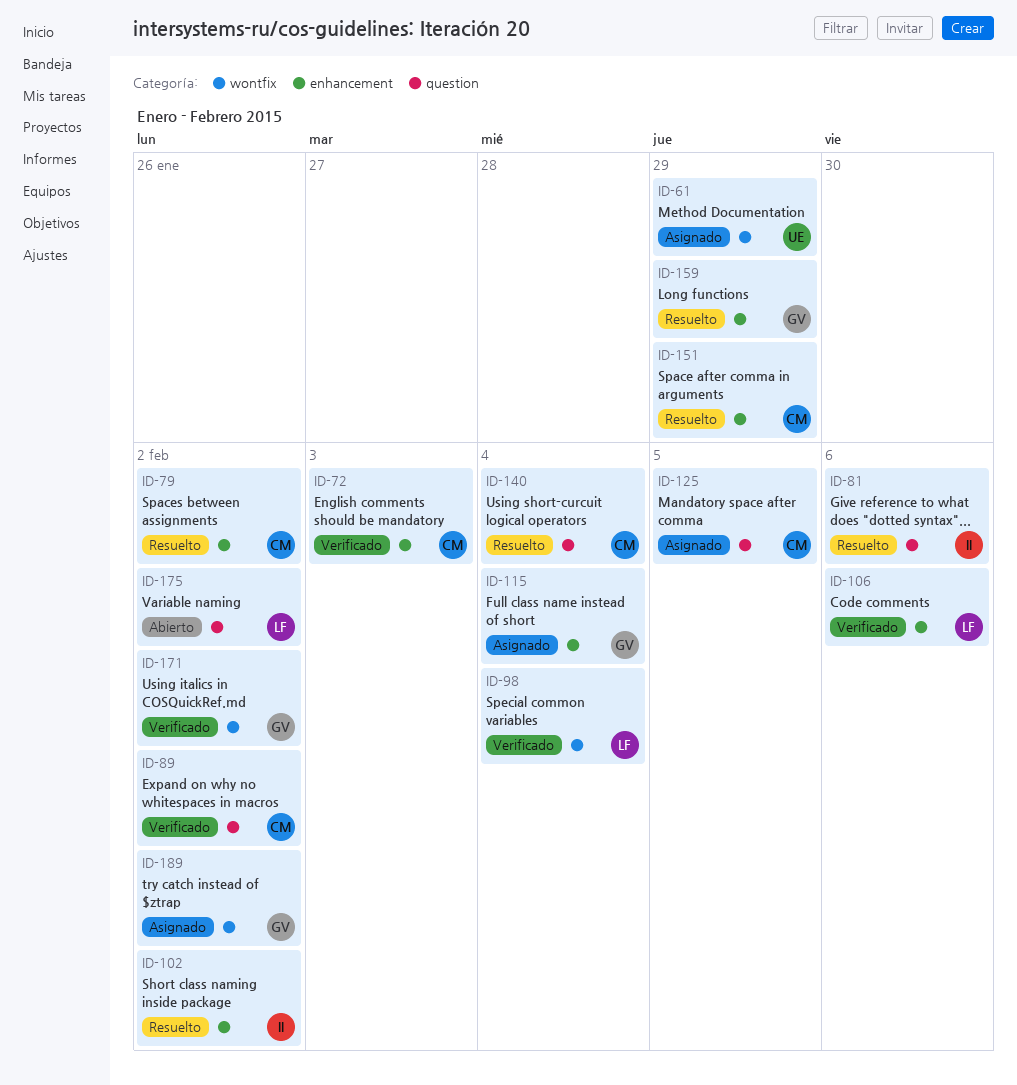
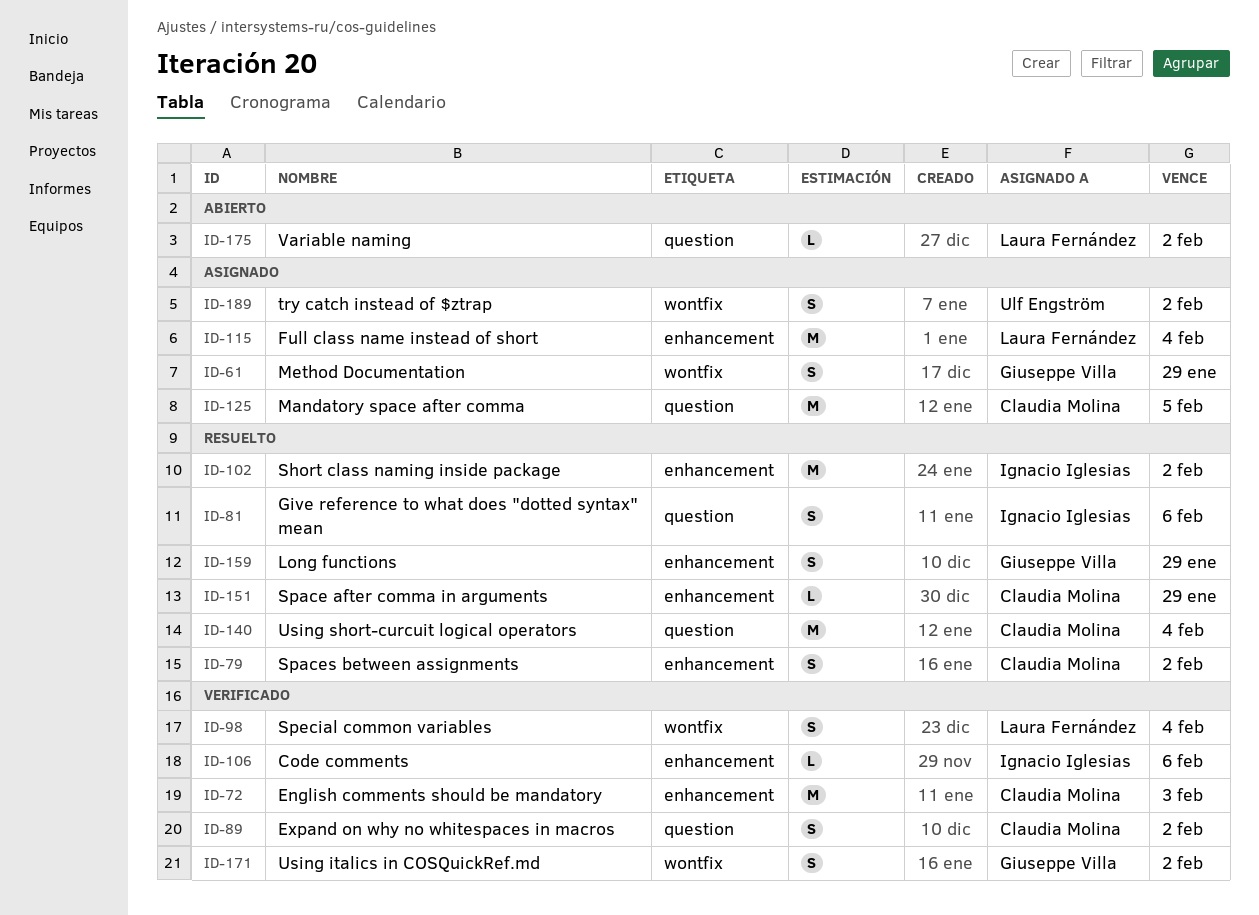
ID-61, owner: Ulf Engström -> Giuseppe Villa
ID-106, owner: Laura Fernández -> Ignacio Iglesias
ID-115, owner: Giuseppe Villa -> Laura Fernández
ID-189, owner: Giuseppe Villa -> Ulf Engström

